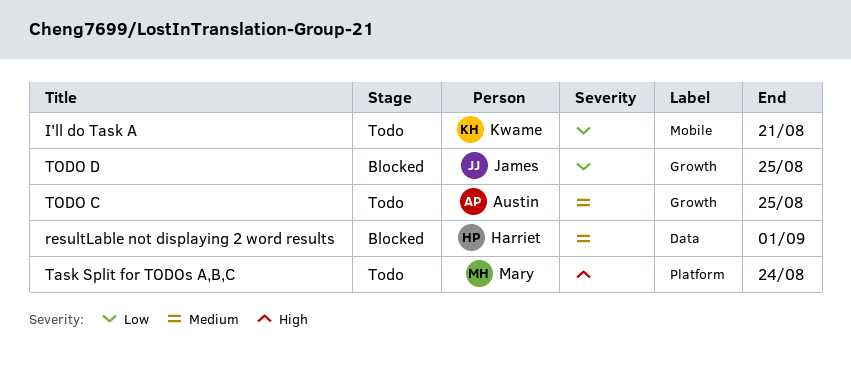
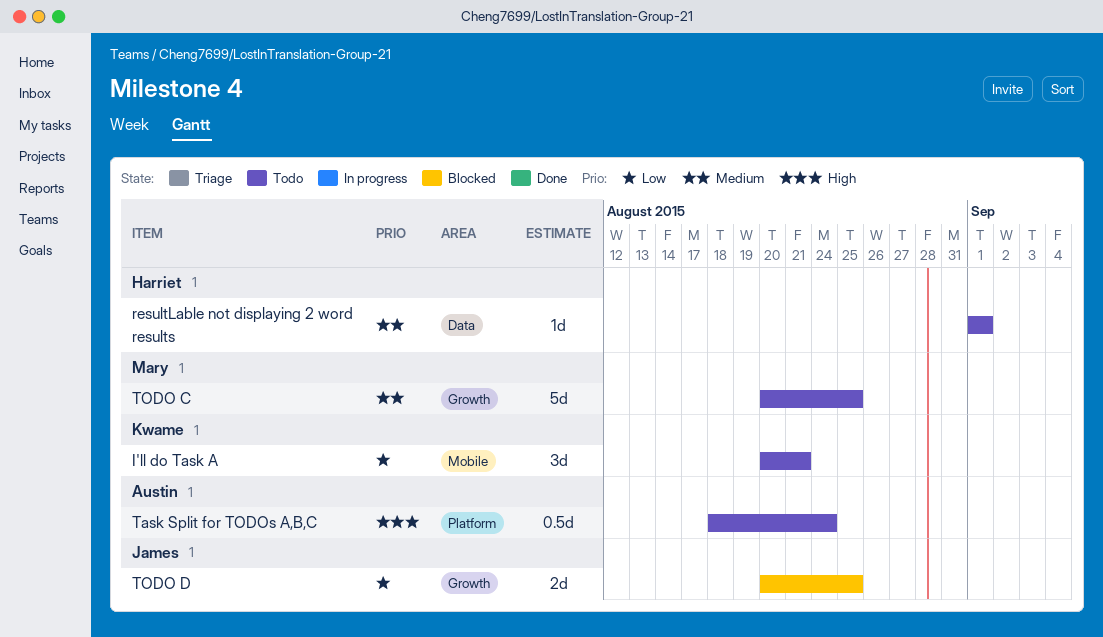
resultLable not displaying 2 word results, status: Blocked -> Todo
Task Split for TODOs A,B,C, owner: Mary -> Austin
TODO C, owner: Austin -> Mary

